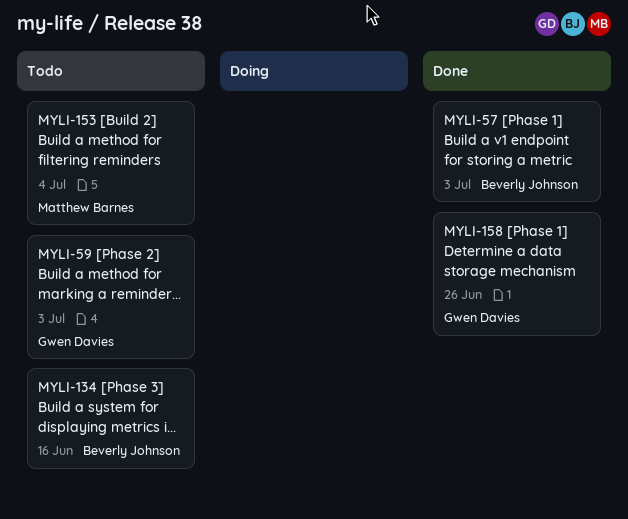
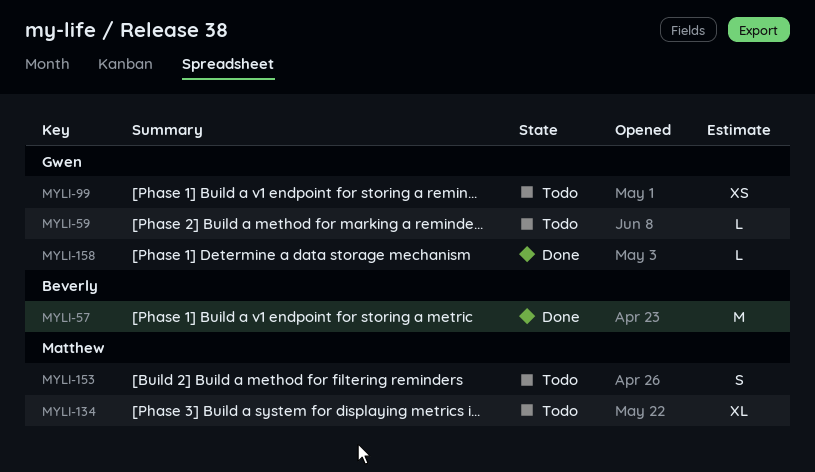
MYLI-99: none -> present
MYLI-134, owner: Beverly Johnson -> Matthew Barnes

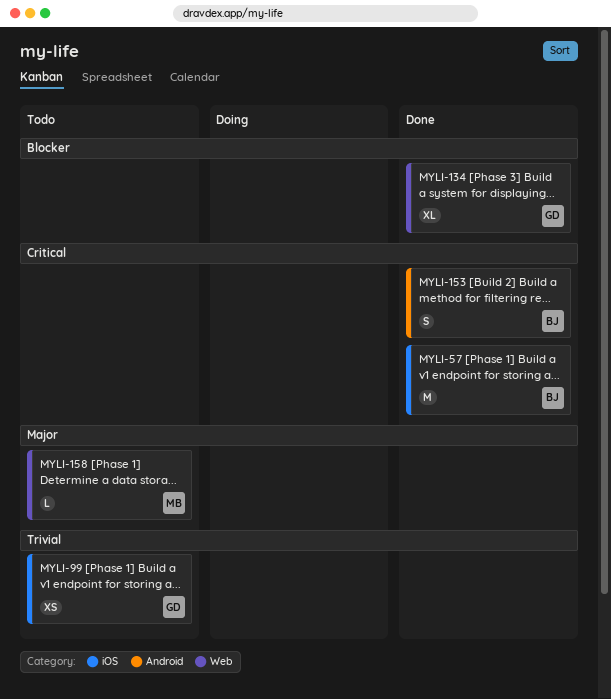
MYLI-59: present -> none
MYLI-134, status: Todo -> Done
MYLI-134, owner: Matthew -> Gwen
MYLI-153, status: Todo -> Done
MYLI-153, owner: Matthew -> Beverly
MYLI-158, status: Done -> Todo
MYLI-158, owner: Gwen -> Matthew

